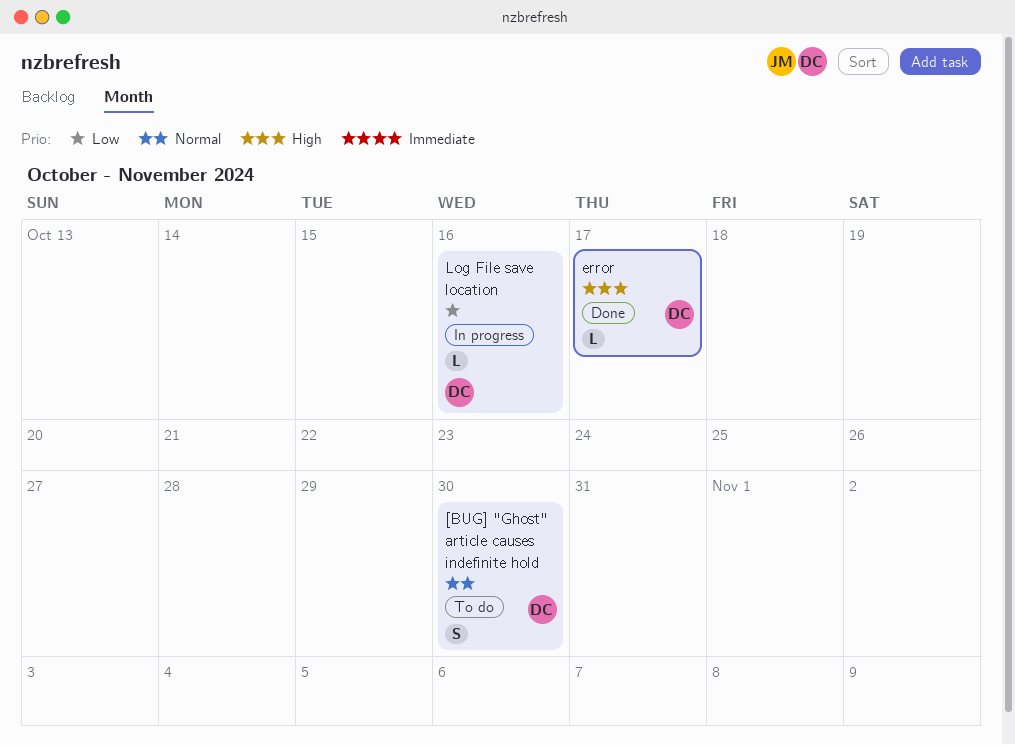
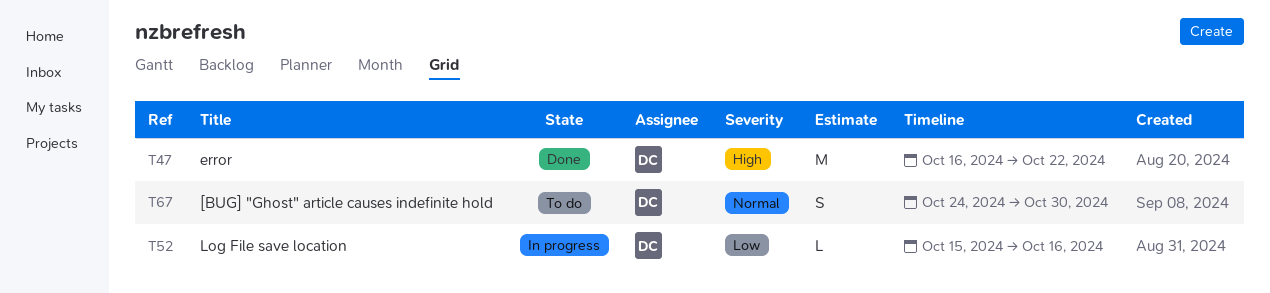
error, estimate: L -> M
error, due: Oct 17 -> Oct 22

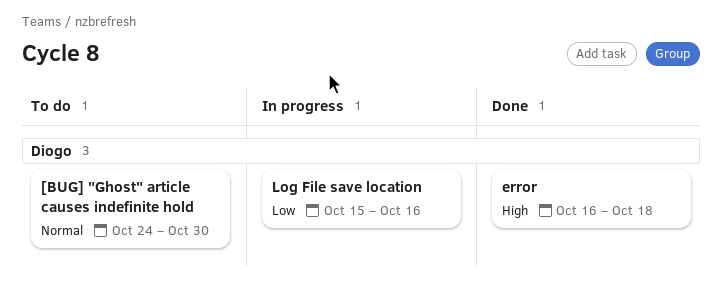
error, due: Oct 22 -> Oct 18

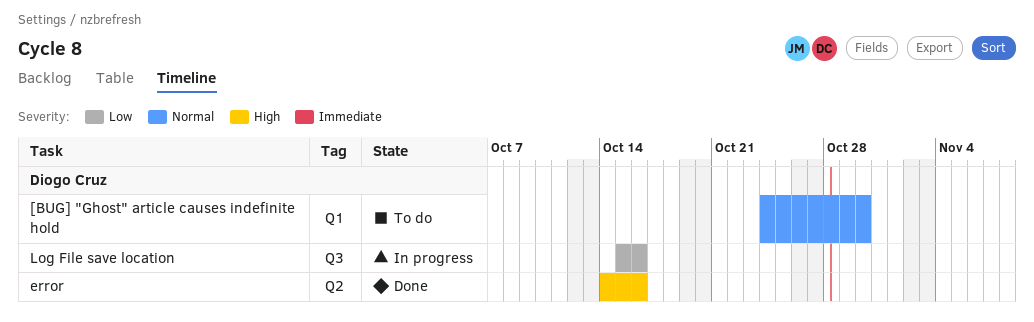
error, start: Oct 16 -> Oct 14
error, due: Oct 18 -> Oct 16

